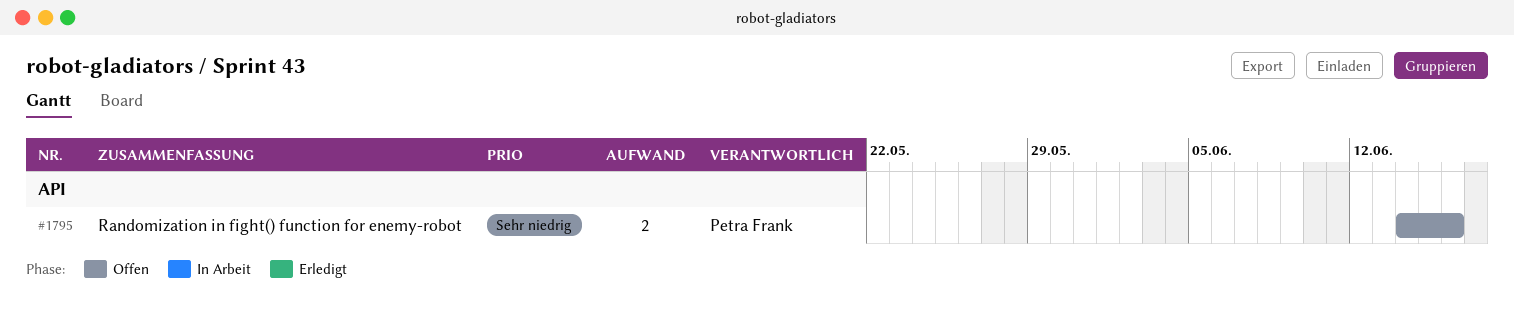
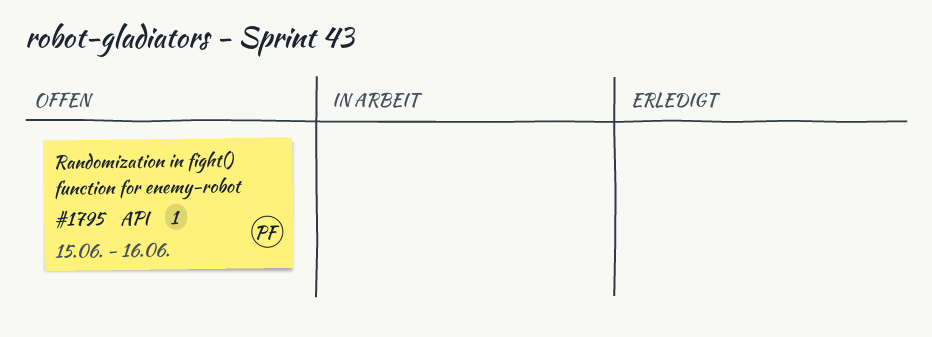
#1795, estimate: 2 -> 1
#1795, start: Jun 14 -> Jun 15

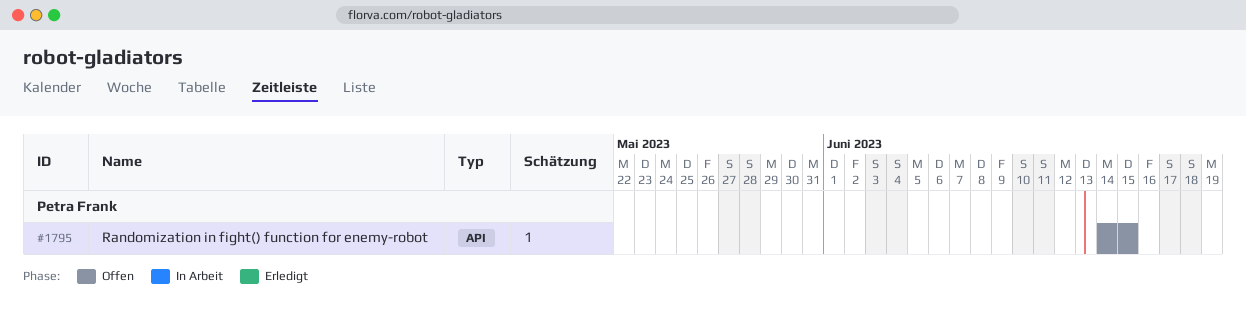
#1795, start: Jun 15 -> Jun 14
#1795, due: Jun 16 -> Jun 15

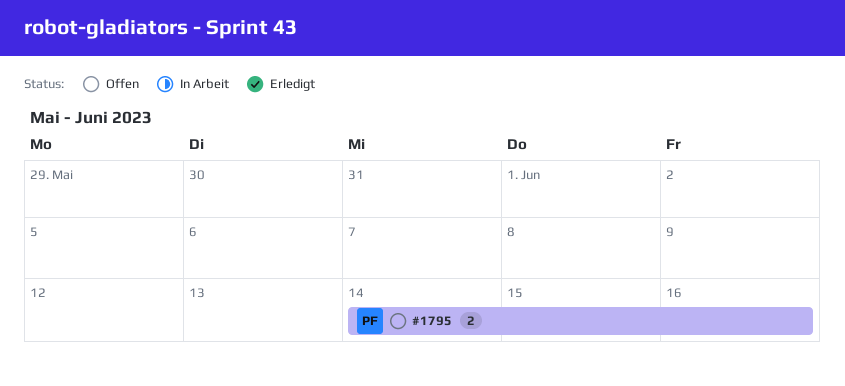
#1795, estimate: 1 -> 2
#1795, due: Jun 15 -> Jun 16

